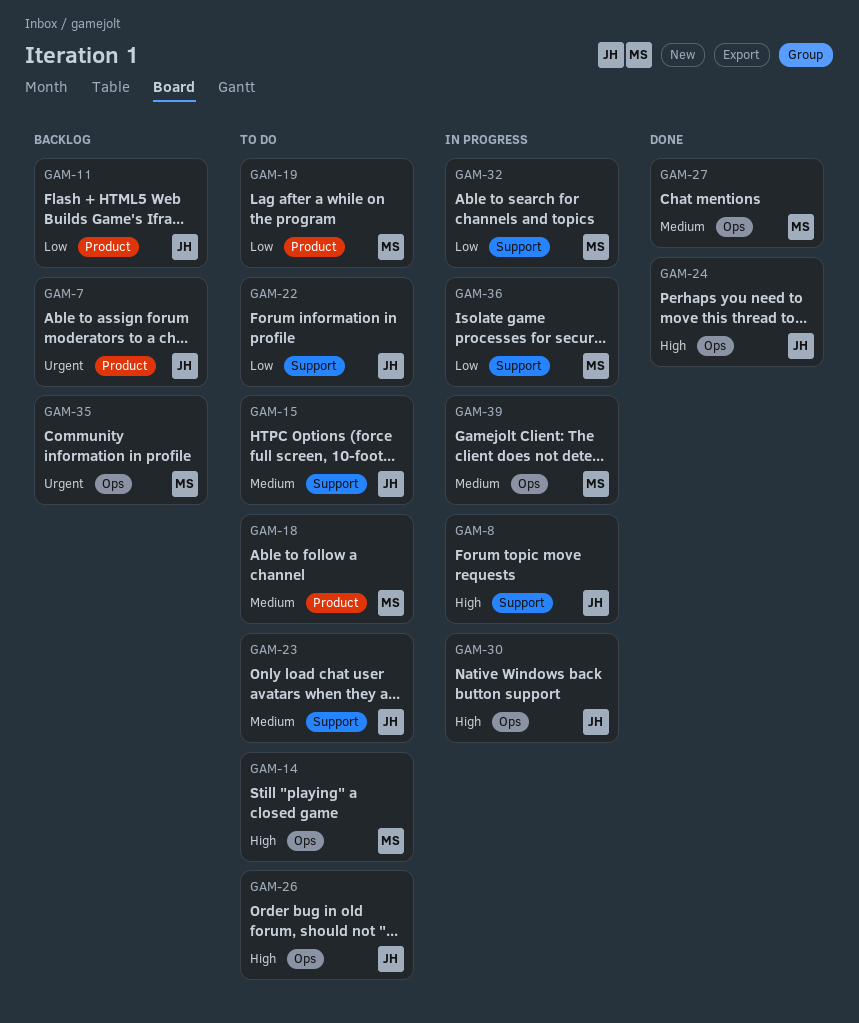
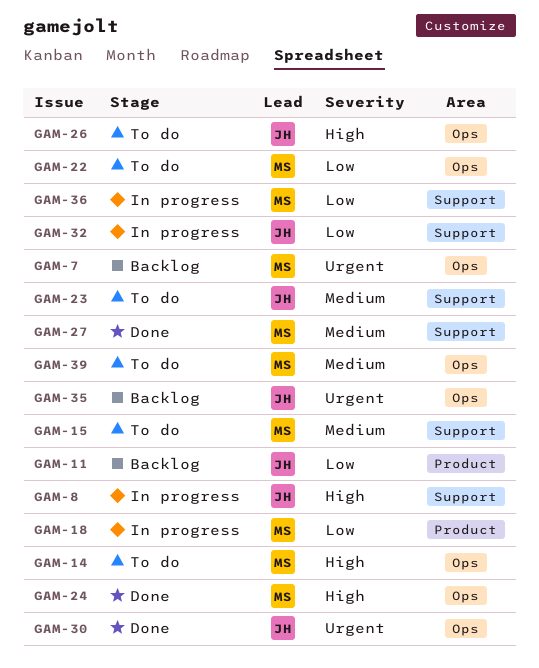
GAM-7, owner: JH -> MS
GAM-7, label: Product -> Ops
GAM-15, owner: JH -> MS
GAM-18, status: To do -> In progress
GAM-18, priority: Medium -> Low
GAM-19: present -> none
GAM-22, owner: JH -> MS
GAM-22, label: Support -> Ops
GAM-24, owner: JH -> MS
GAM-27, label: Ops -> Support
GAM-30, status: In progress -> Done
GAM-30, priority: High -> Urgent
GAM-32, owner: MS -> JH
GAM-35, owner: MS -> JH
GAM-39, status: In progress -> To do

